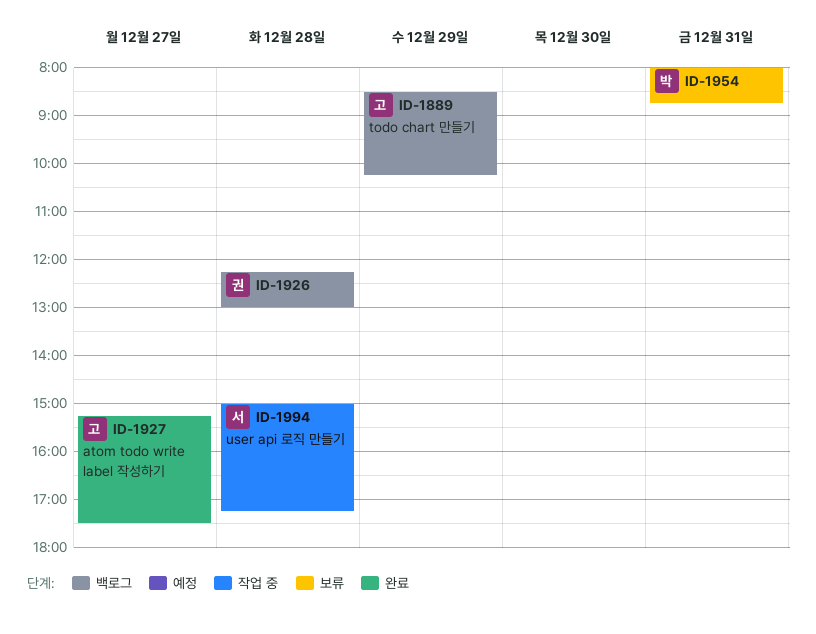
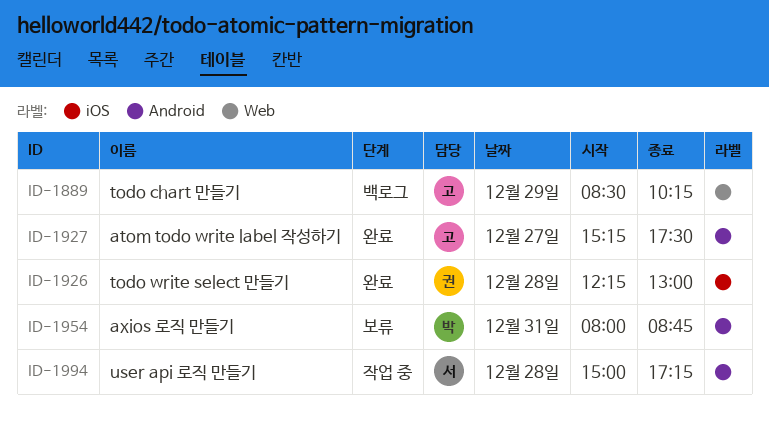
ID-1926, status: 백로그 -> 완료

